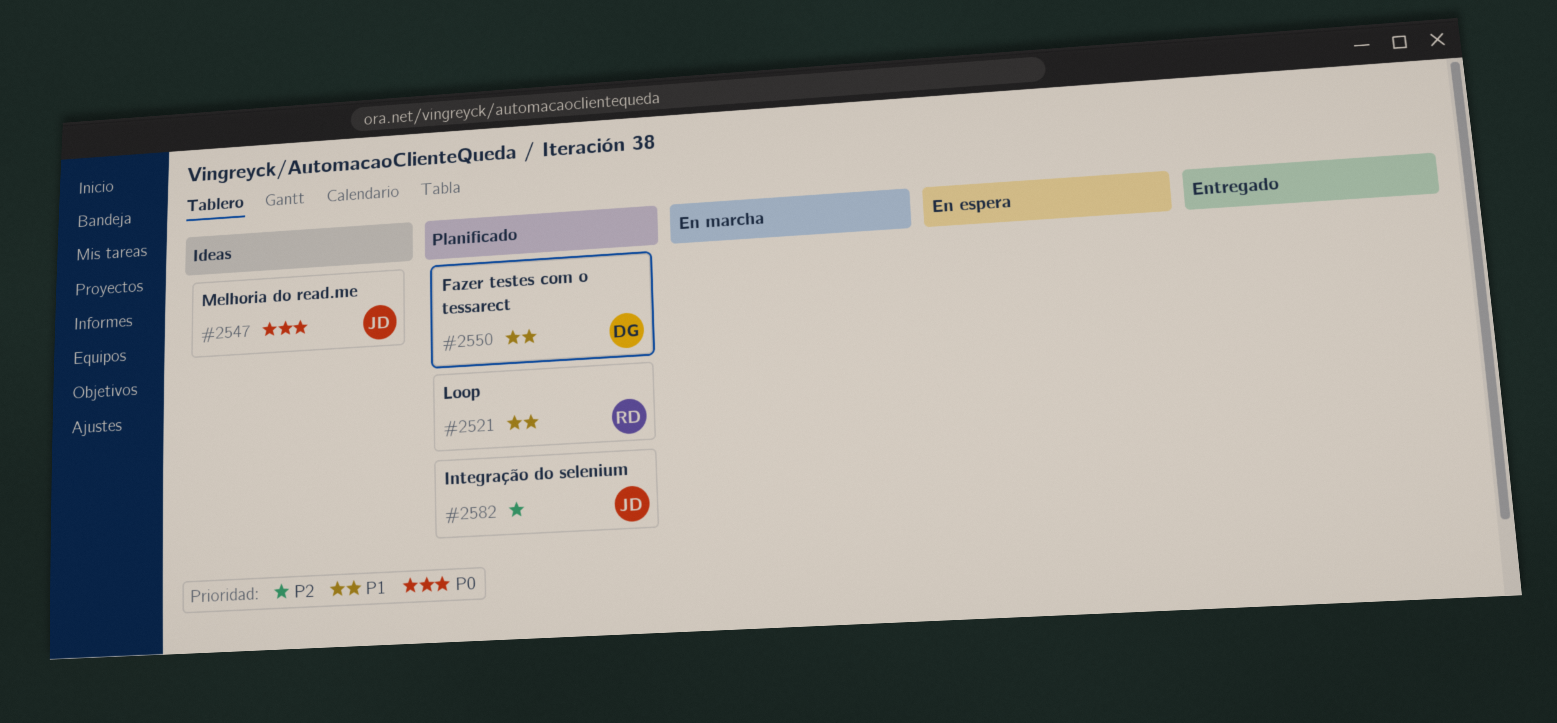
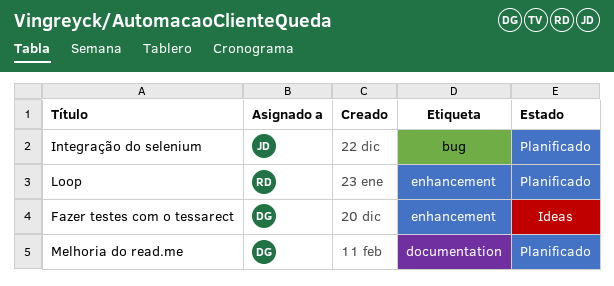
Fazer testes com o tessarect, status: Planificado -> Ideas
Melhoria do read.me, status: Ideas -> Planificado
Melhoria do read.me, owner: JD -> DG

